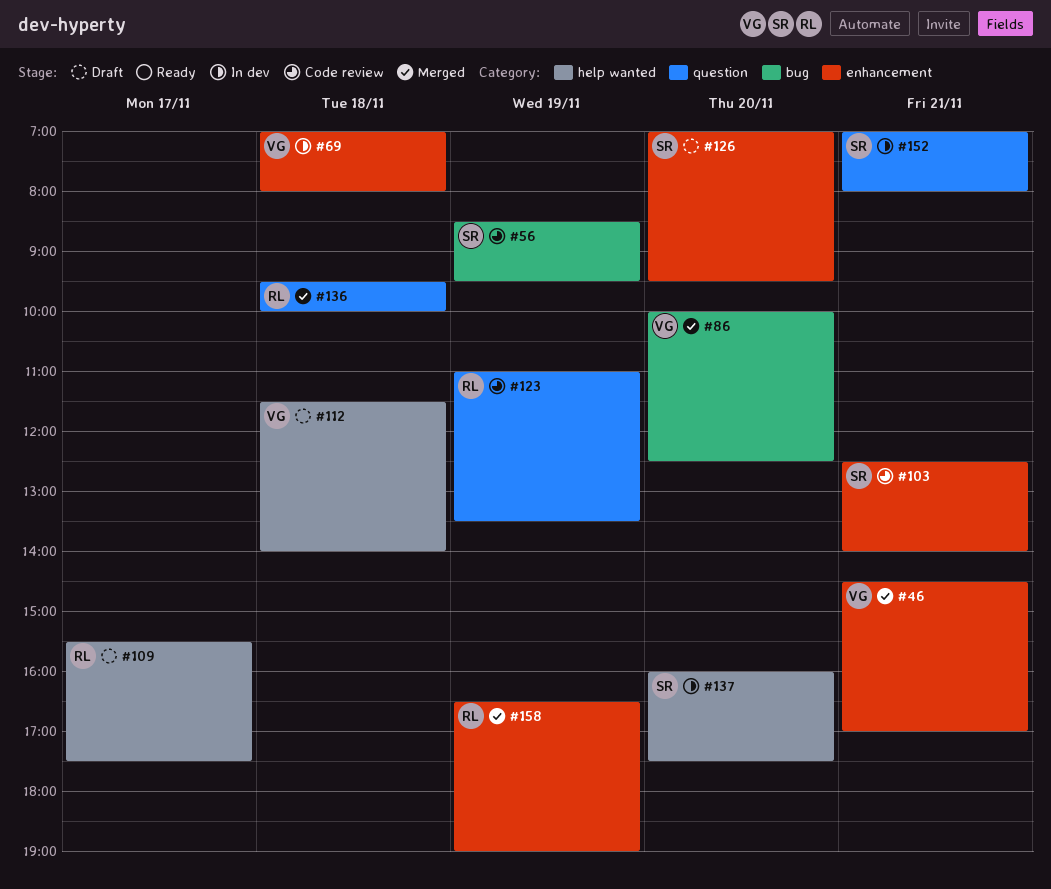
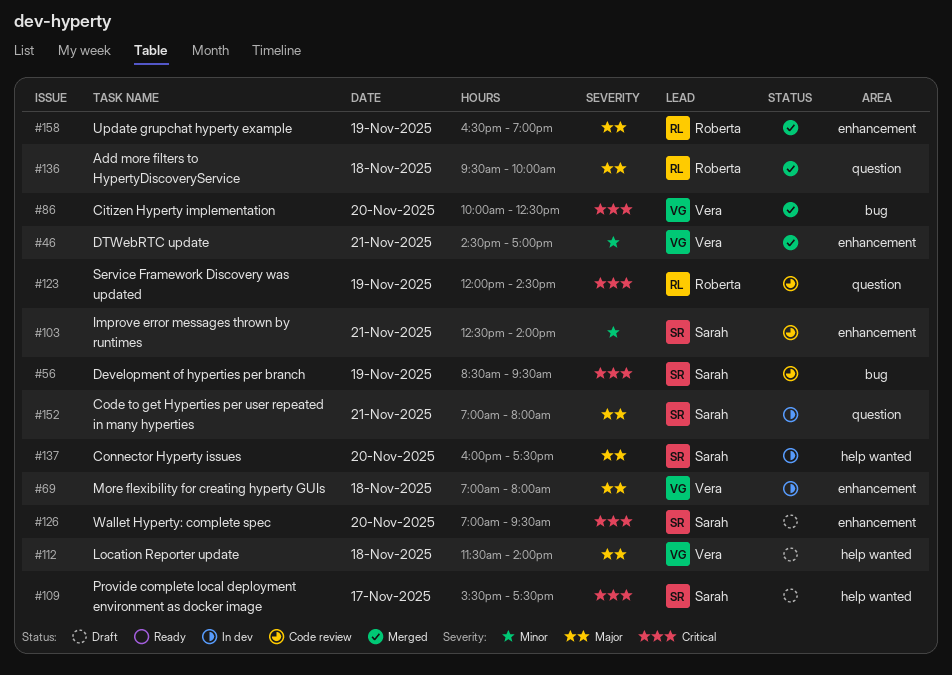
#109, owner: Roberta -> Sarah
#123, begins: 11:00 -> 12:00
#123, ends: 13:30 -> 14:30

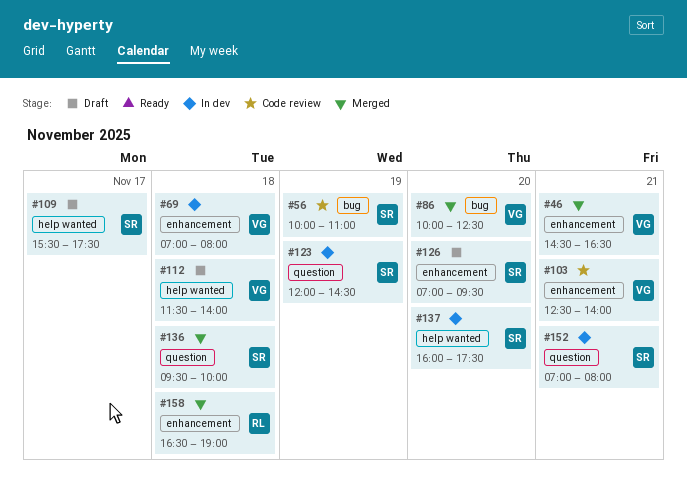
#46, ends: 17:00 -> 16:30
#56, begins: 08:30 -> 10:00
#56, ends: 09:30 -> 11:00
#103, owner: Sarah -> Vera
#123, status: Code review -> In dev
#123, owner: Roberta -> Sarah
#136, owner: Roberta -> Sarah
#158, day: Nov 19 -> Nov 18

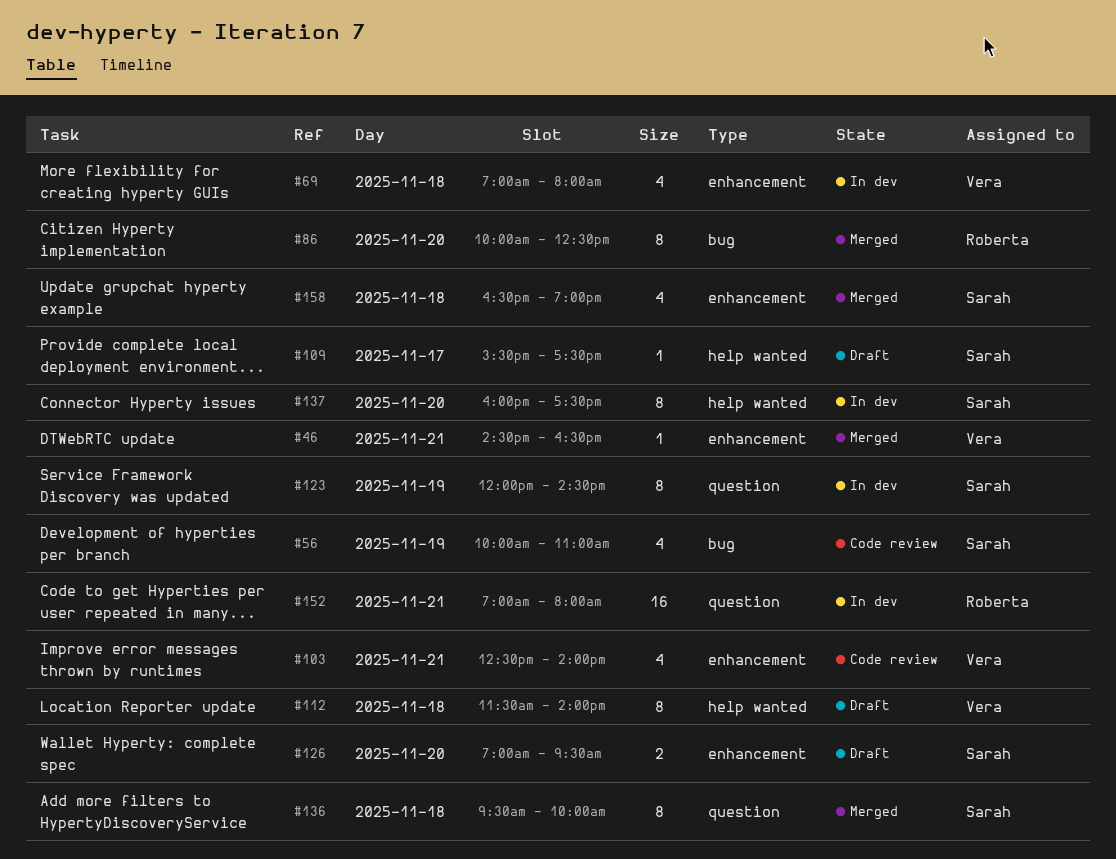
#86, owner: Vera -> Roberta
#152, owner: Sarah -> Roberta
#158, owner: Roberta -> Sarah

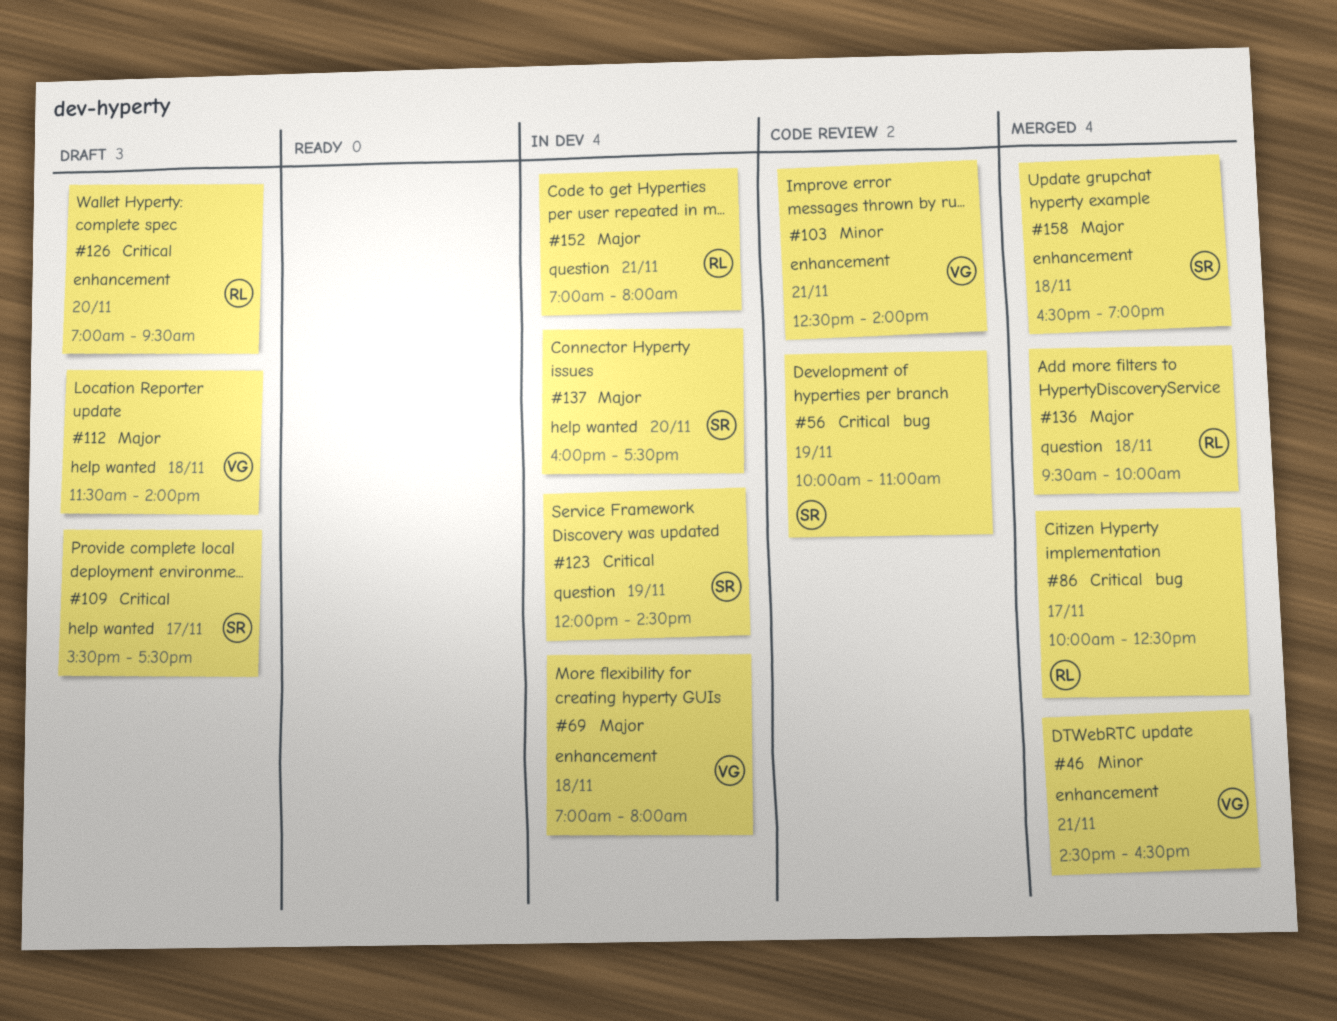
#86, day: Nov 20 -> Nov 17
#126, owner: Sarah -> Roberta
#136, owner: Sarah -> Roberta

